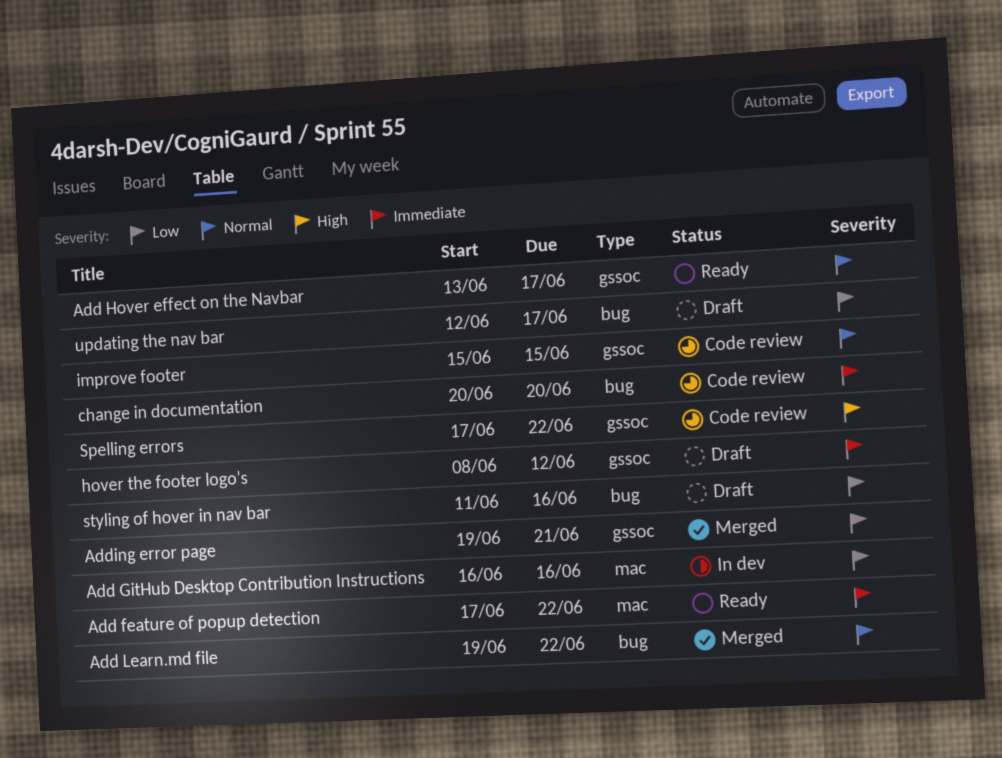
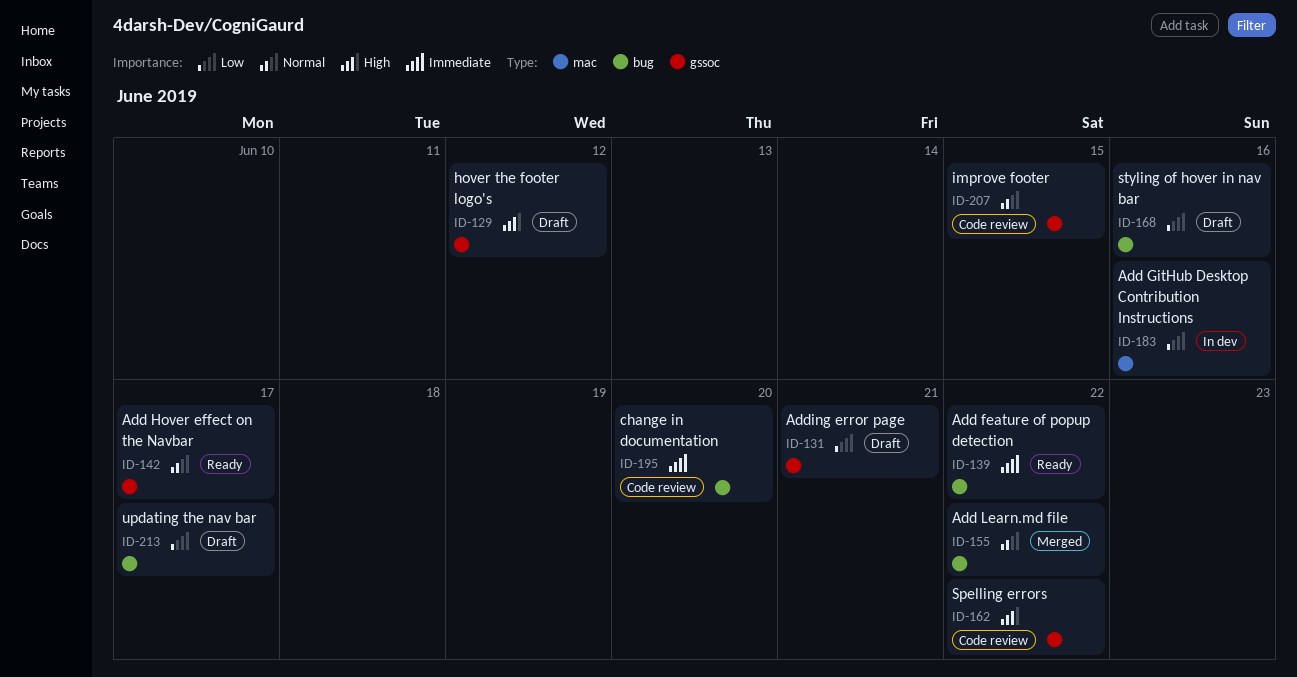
Add feature of popup detection, label: mac -> bug
Adding error page, status: Merged -> Draft
hover the footer logo's, priority: Immediate -> High

